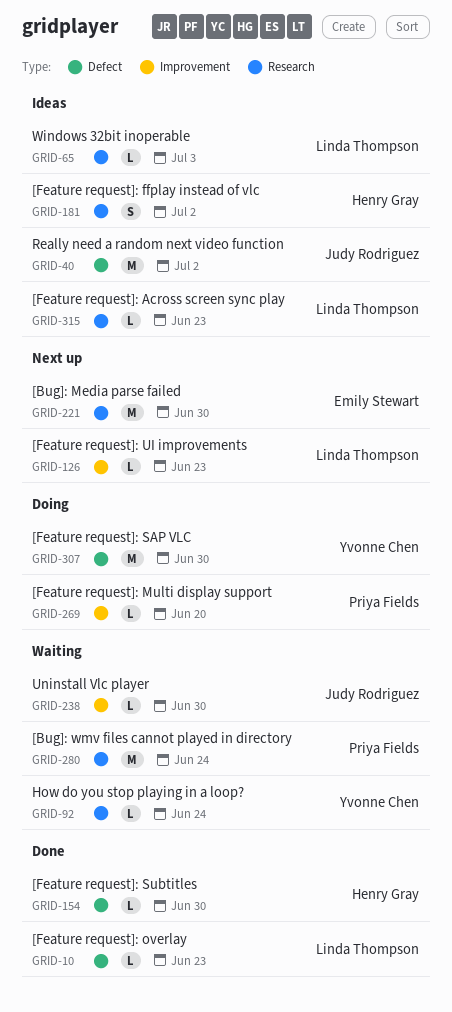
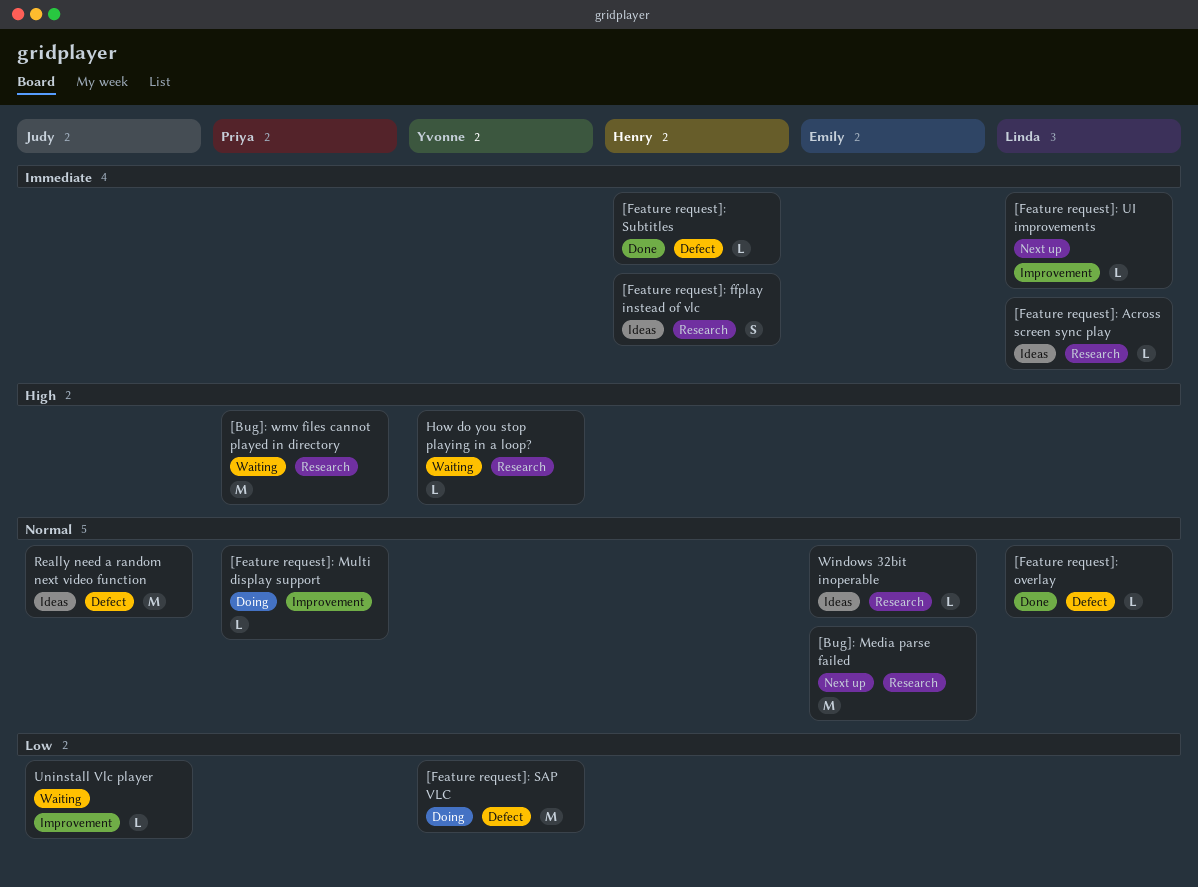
Windows 32bit inoperable, owner: Linda Thompson -> Emily Stewart

